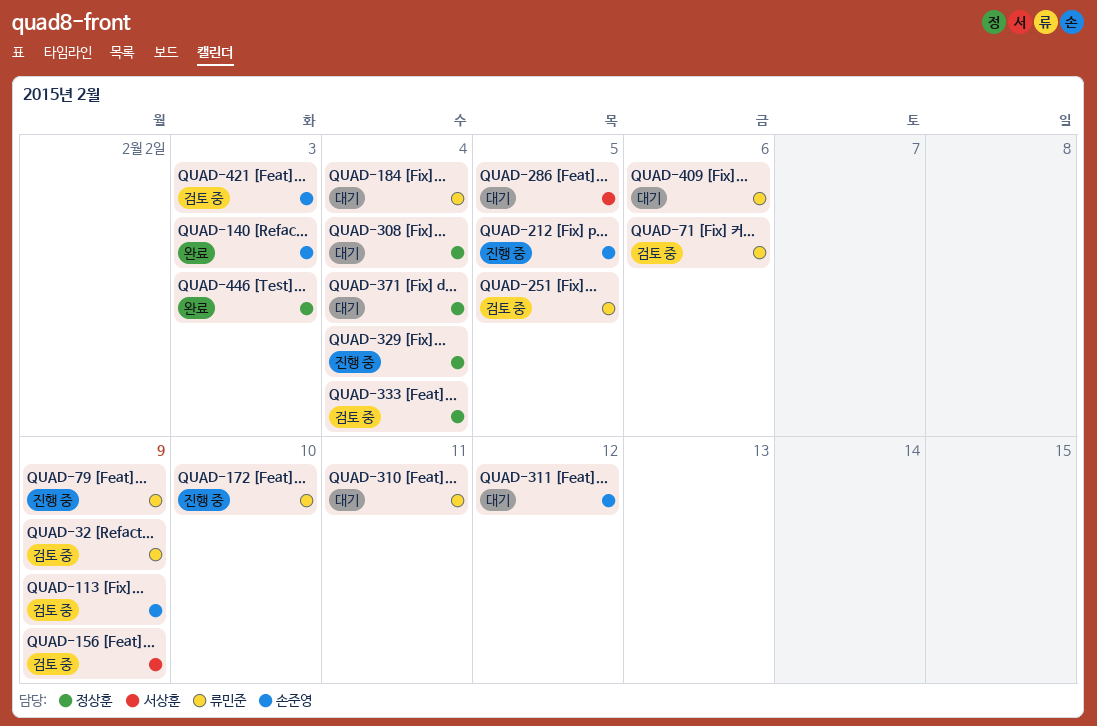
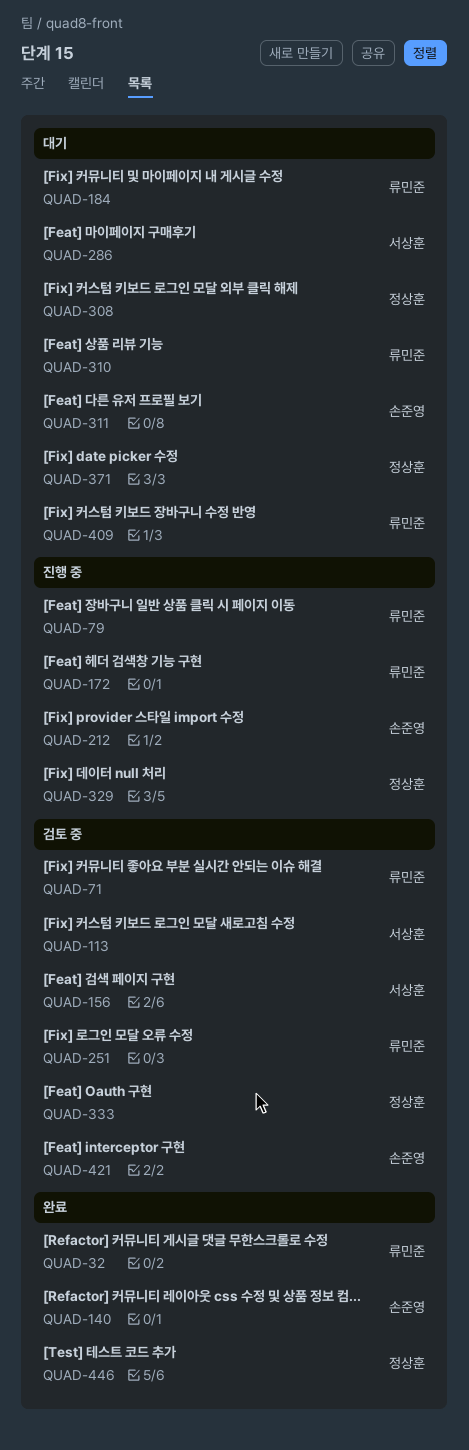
QUAD-32, status: 검토 중 -> 완료
QUAD-113, owner: 손준영 -> 서상훈

